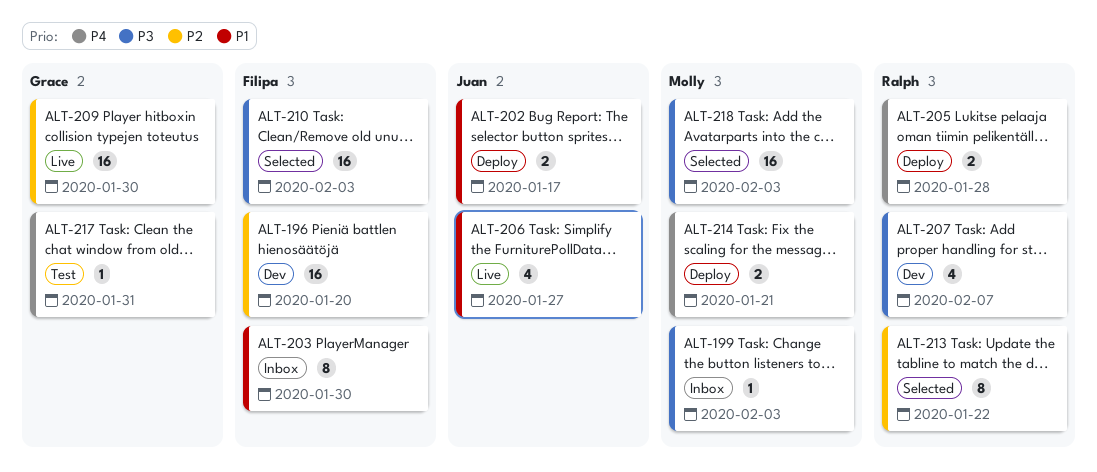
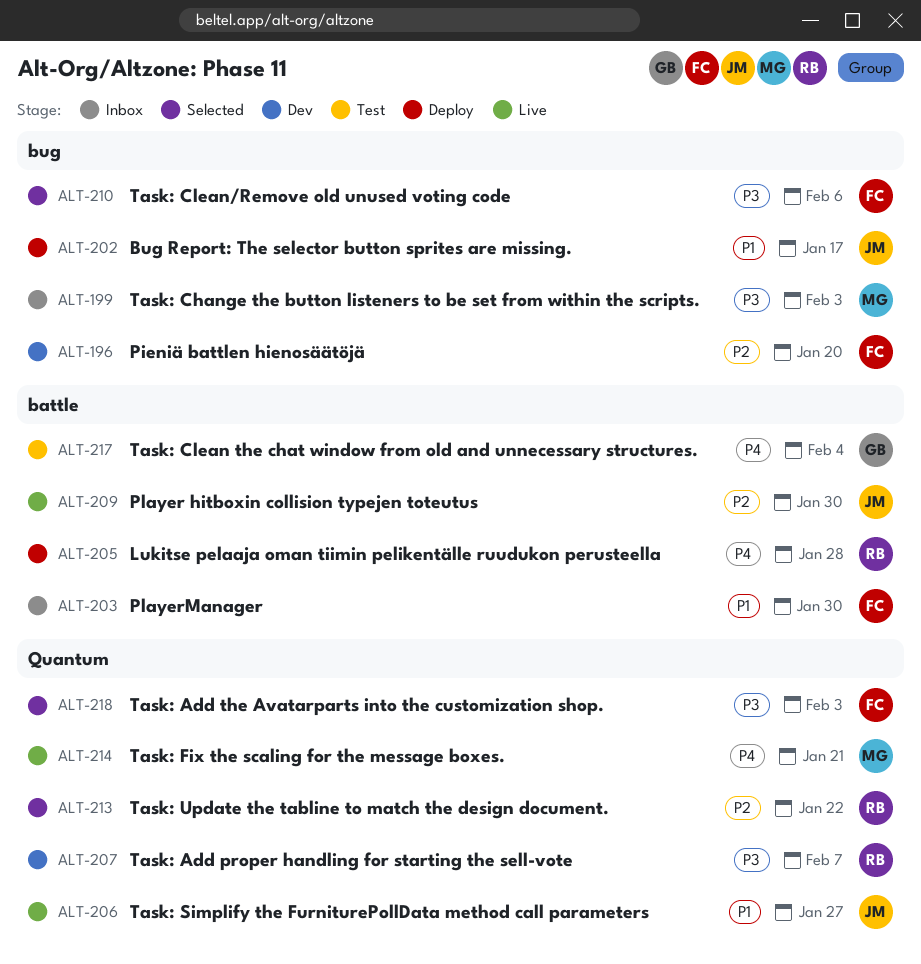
ALT-209, owner: Grace -> Juan
ALT-210, due: Feb 3 -> Feb 6
ALT-214, status: Deploy -> Live
ALT-217, due: Jan 31 -> Feb 4
ALT-218, owner: Molly -> Filipa

